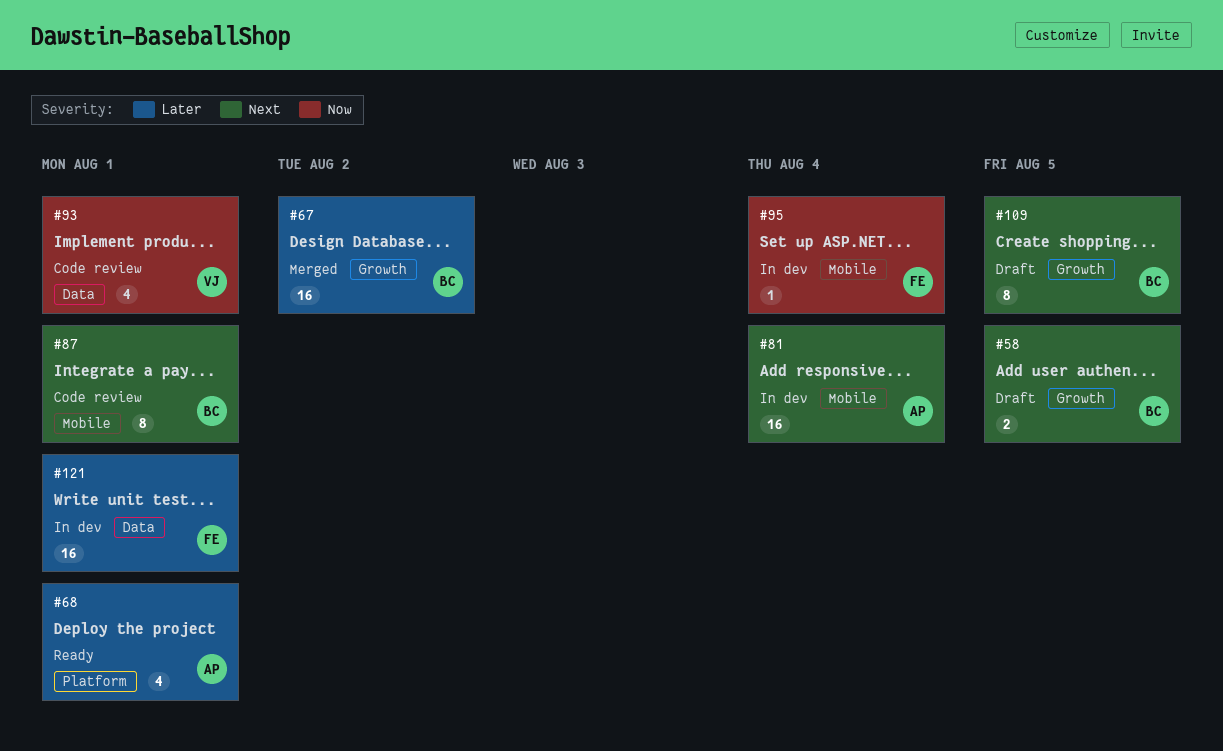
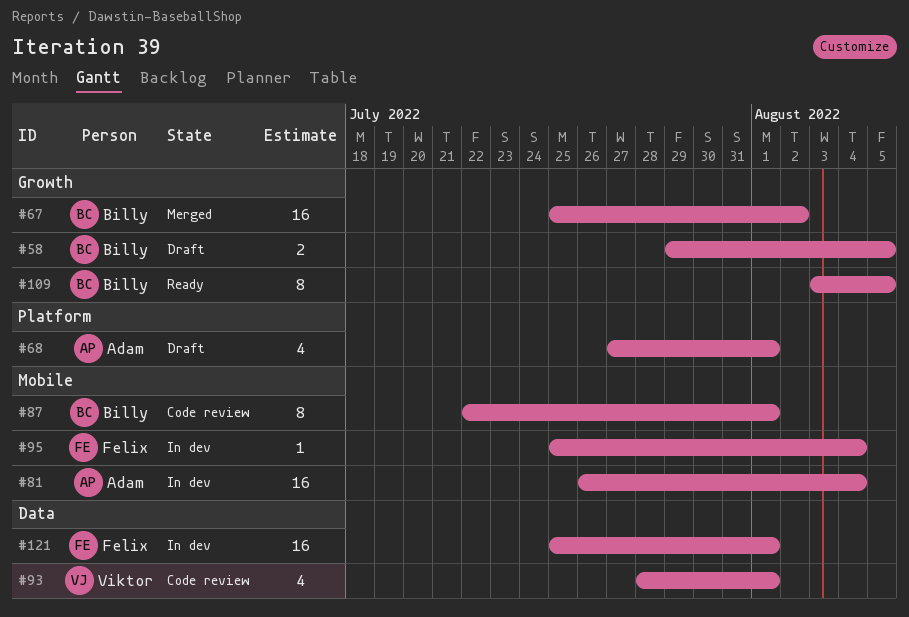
#68, status: Ready -> Draft
#109, status: Draft -> Ready

